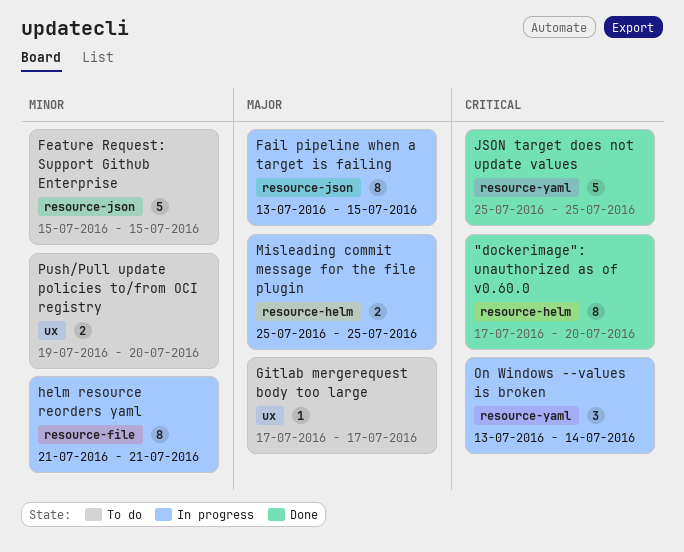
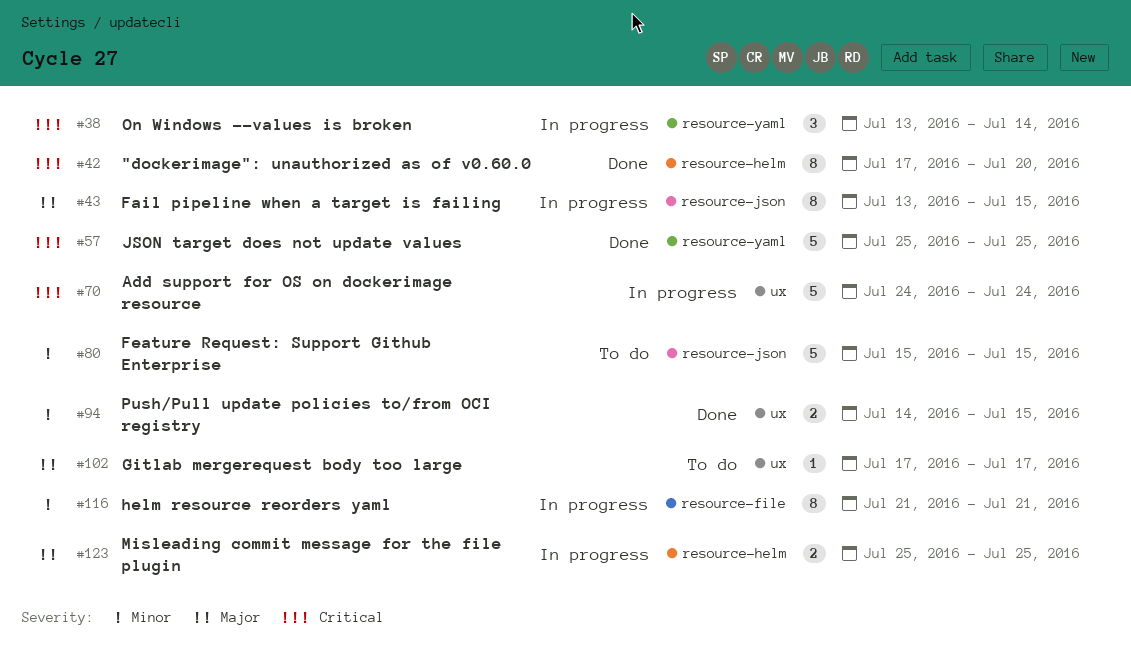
Add support for OS on dockerimage resource: none -> present
Push/Pull update policies to/from OCI registry, status: To do -> Done
Push/Pull update policies to/from OCI registry, start: Jul 19 -> Jul 14
Push/Pull update policies to/from OCI registry, due: Jul 20 -> Jul 15

